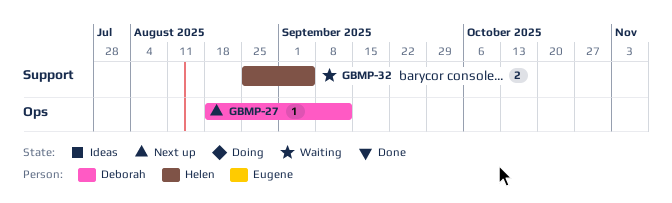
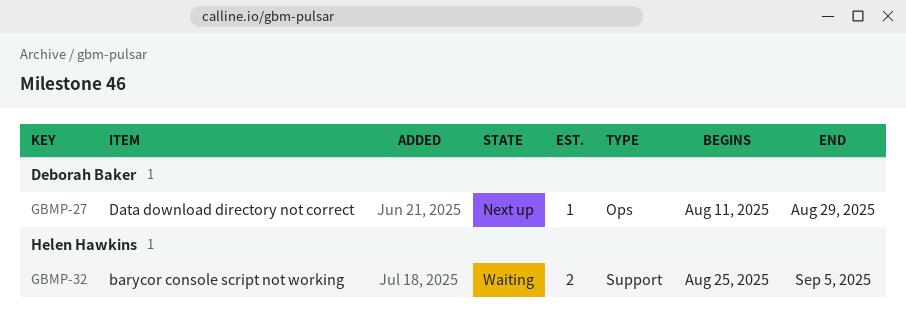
GBMP-27, start: Aug 18 -> Aug 11
GBMP-27, due: Sep 12 -> Aug 29

